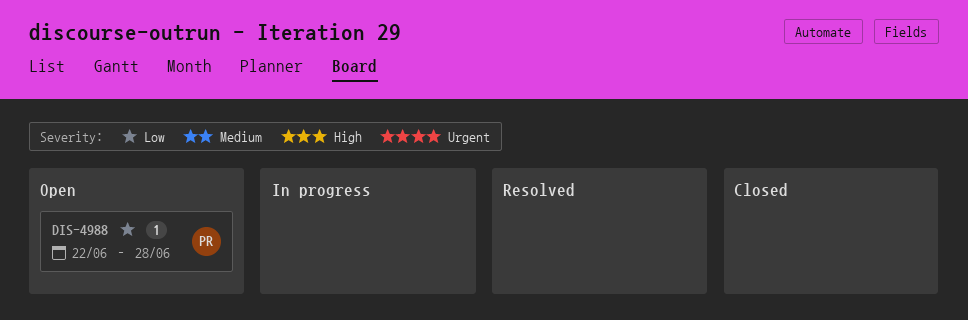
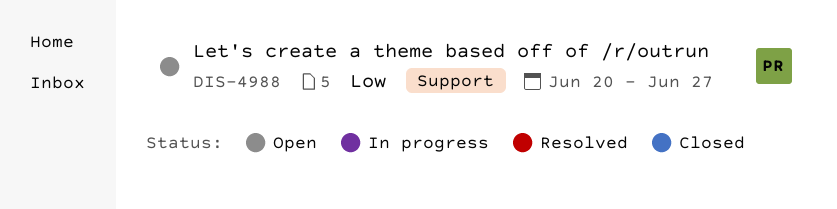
DIS-4988, start: Jun 22 -> Jun 20
DIS-4988, due: Jun 28 -> Jun 27

